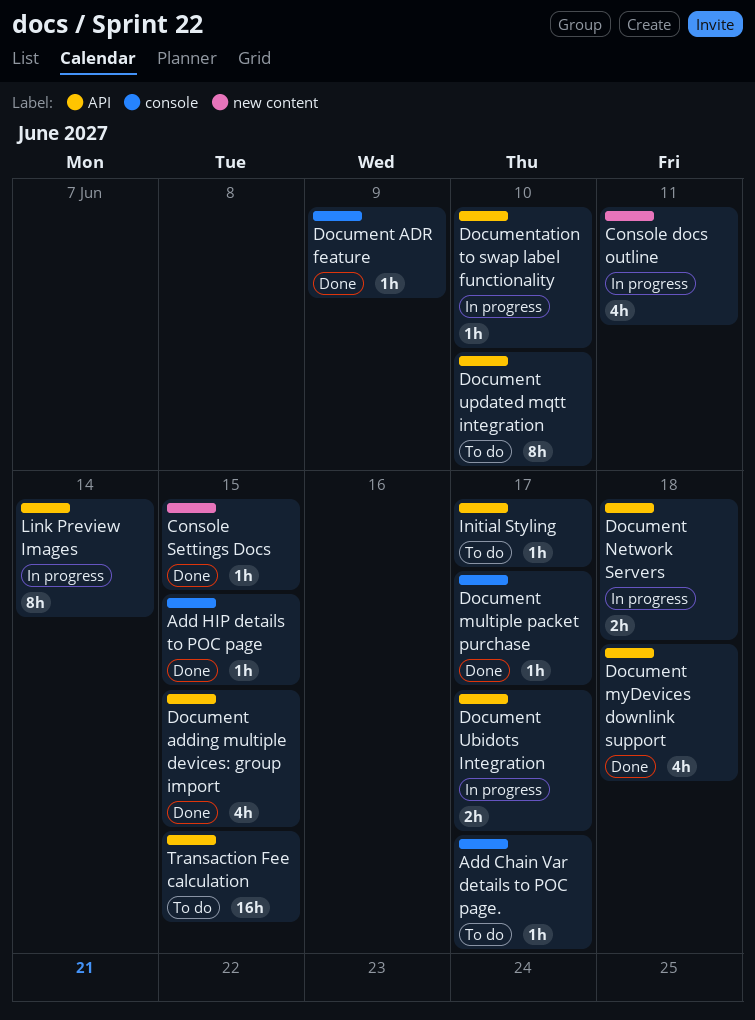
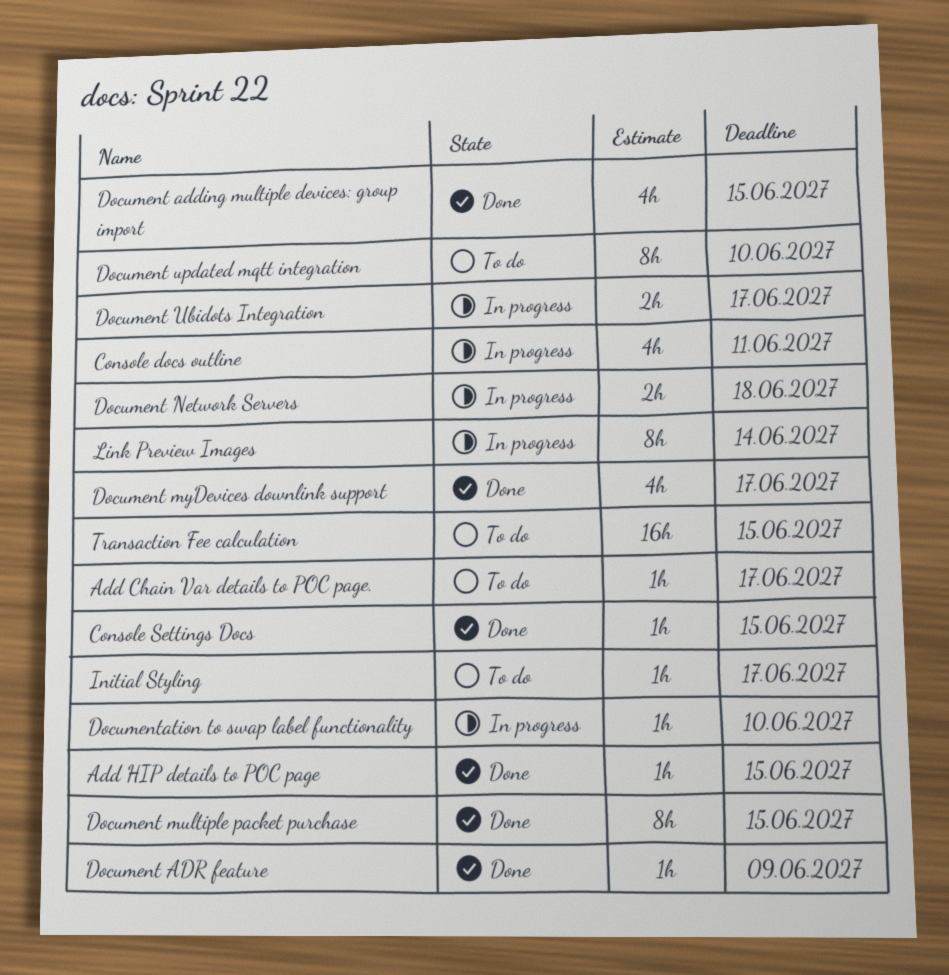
Document multiple packet purchase, estimate: 1h -> 8h
Document multiple packet purchase, due: Jun 17 -> Jun 15
Document myDevices downlink support, due: Jun 18 -> Jun 17

